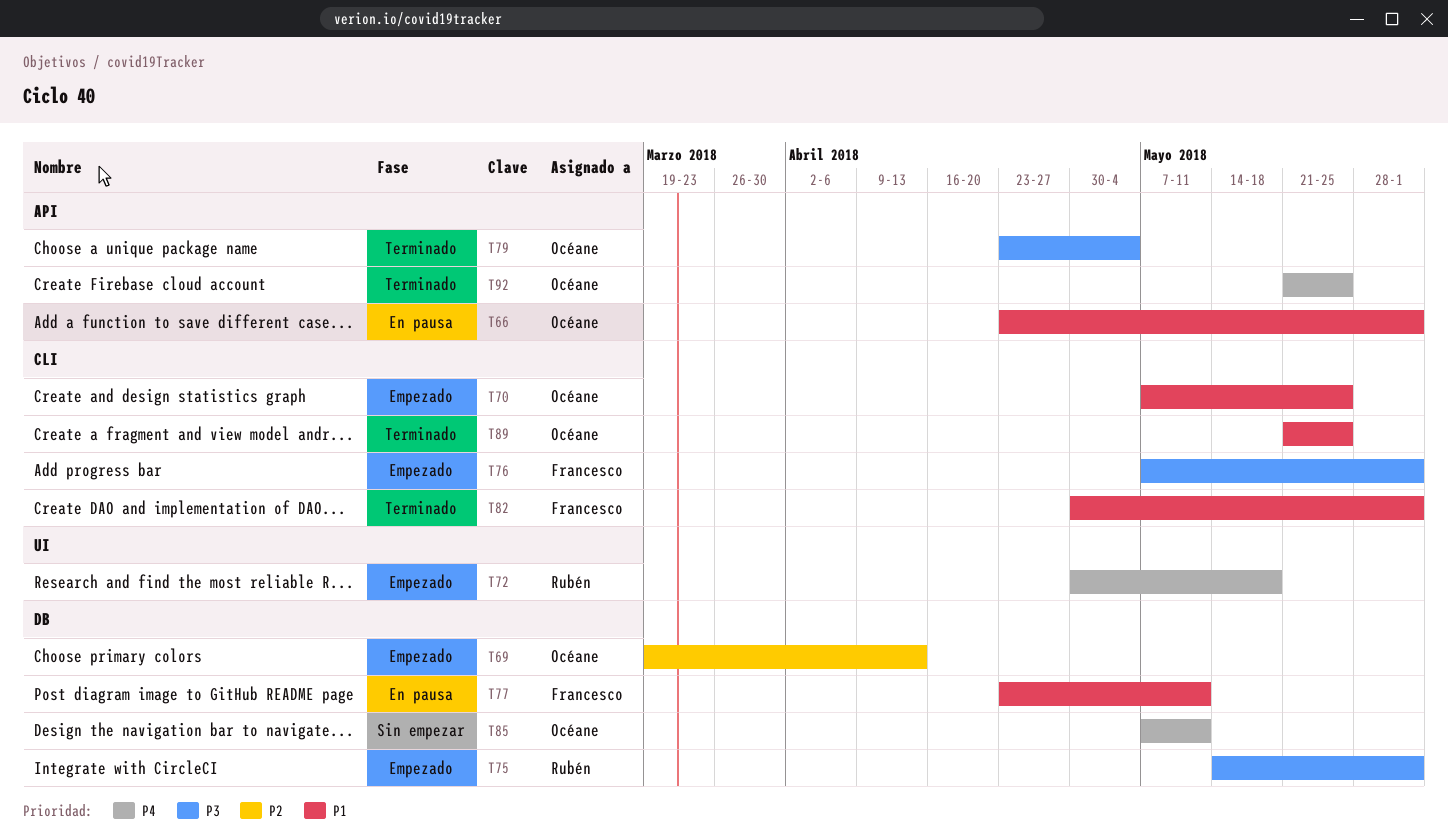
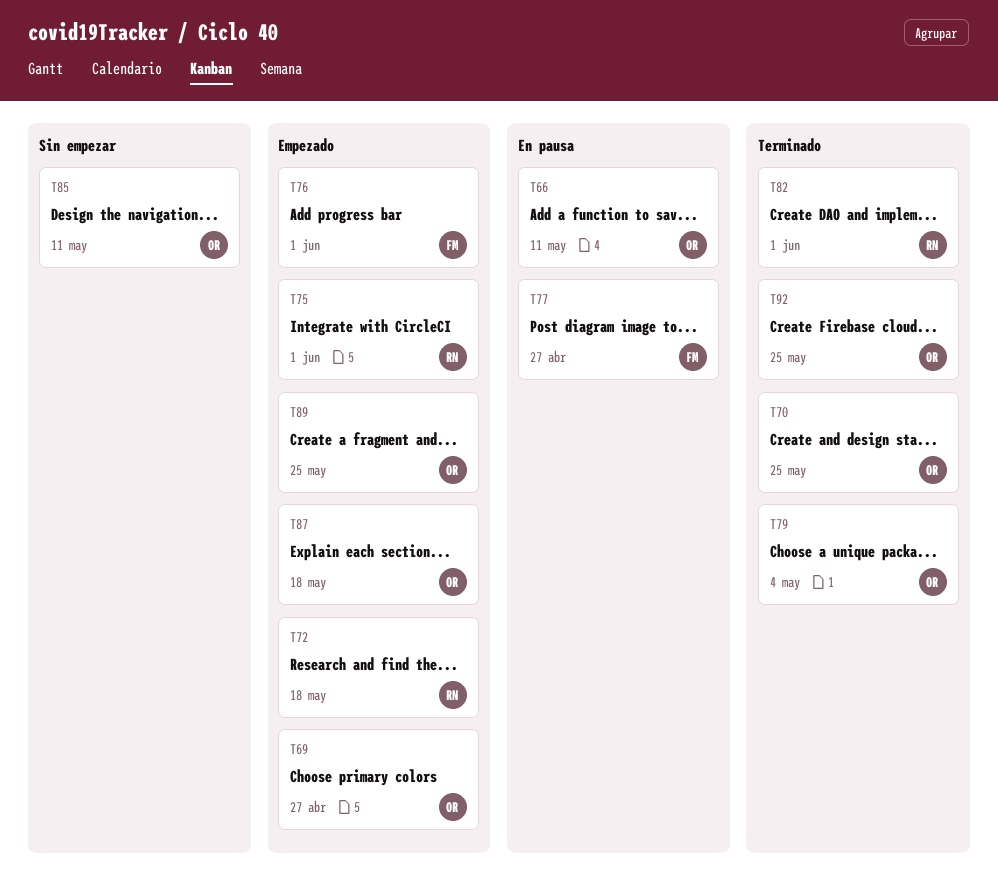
T66, due: Jun 1 -> May 11
T69, due: Apr 13 -> Apr 27
T70, status: Empezado -> Terminado
T77, due: May 11 -> Apr 27
T82, owner: Francesco -> Rubén
T87: none -> present
T89, status: Terminado -> Empezado

